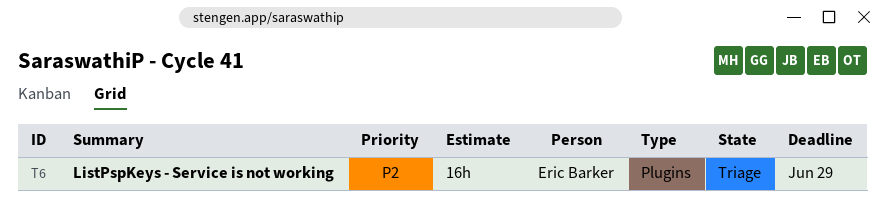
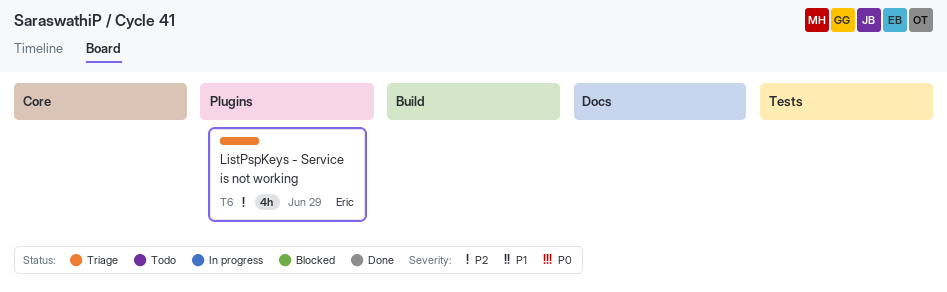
T6, estimate: 16h -> 4h

